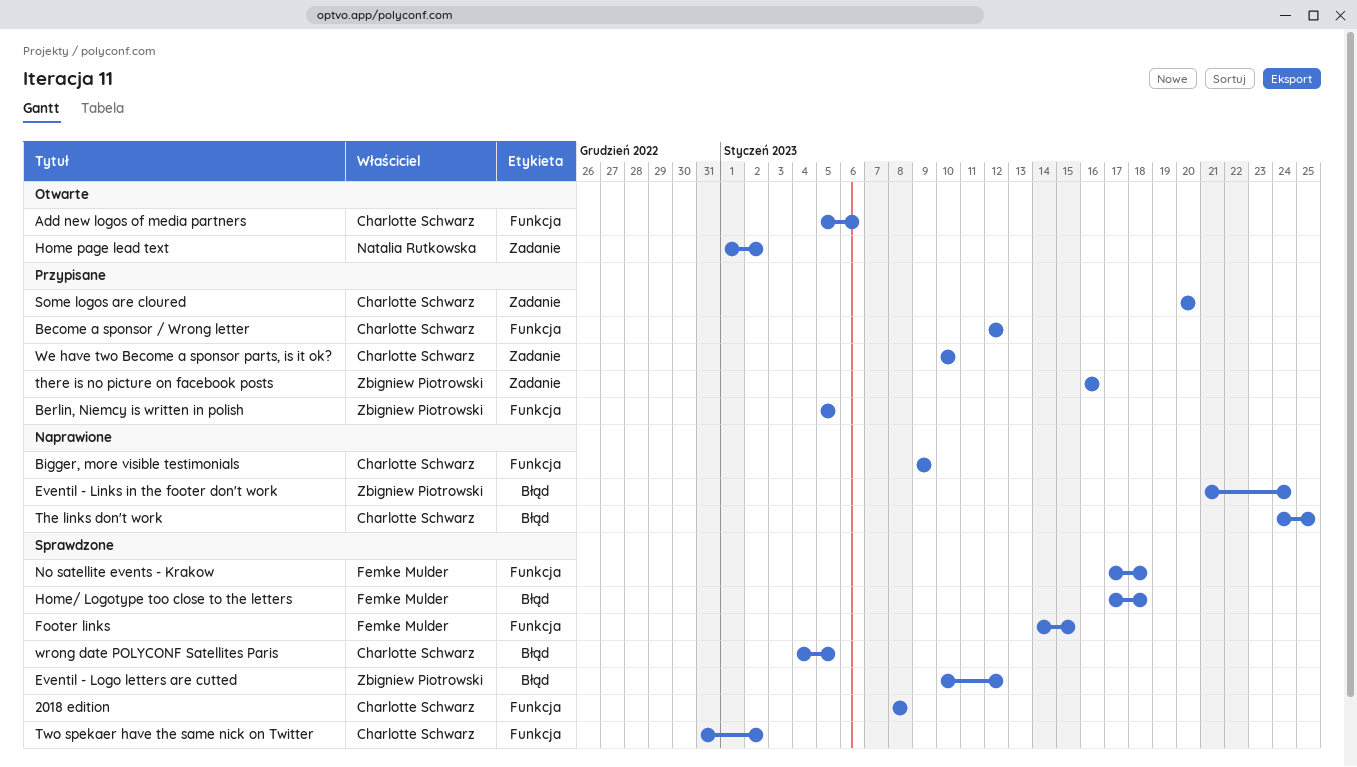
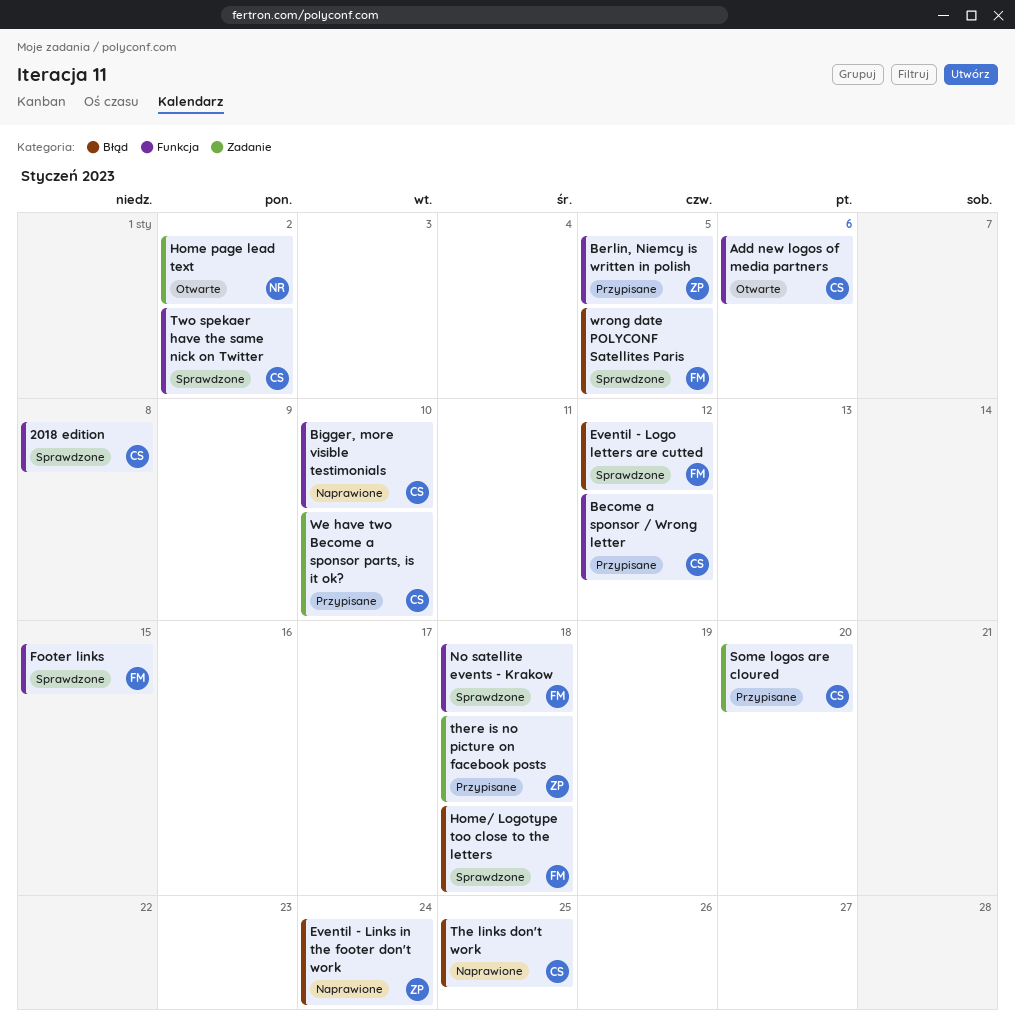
Bigger, more visible testimonials, due: Jan 9 -> Jan 10
Eventil - Logo letters are cutted, owner: Zbigniew Piotrowski -> Femke Mulder
there is no picture on facebook posts, due: Jan 16 -> Jan 18
wrong date POLYCONF Satellites Paris, owner: Charlotte Schwarz -> Femke Mulder

